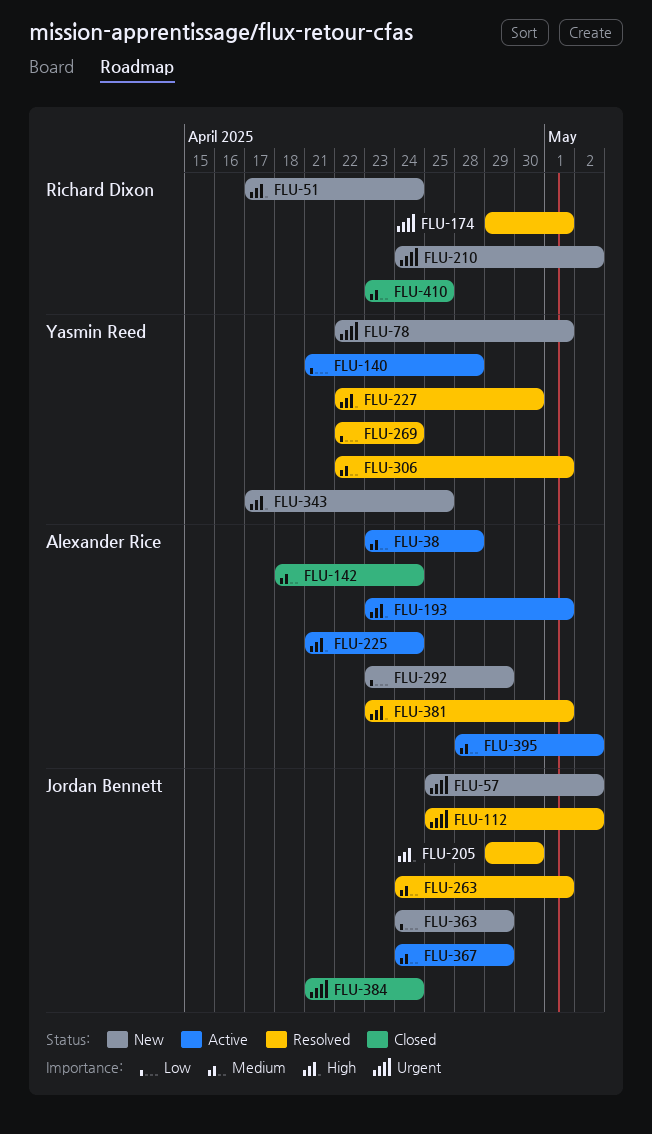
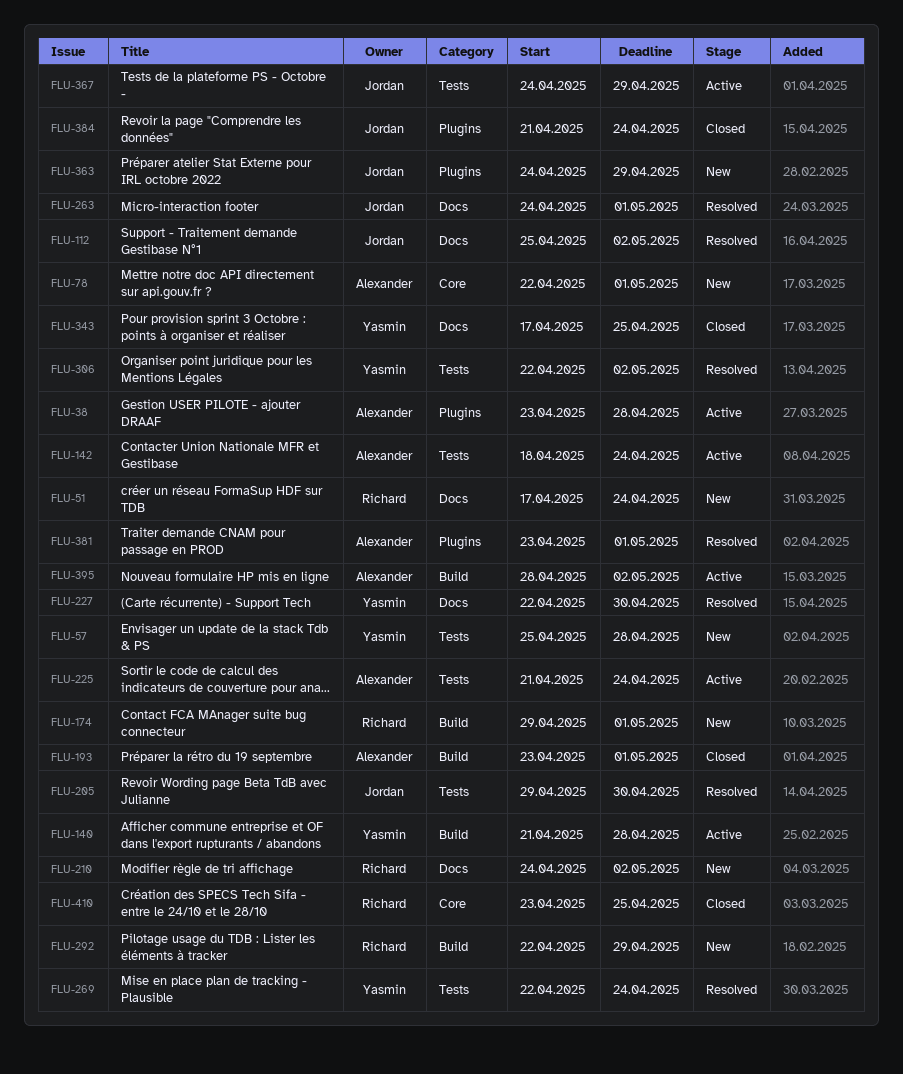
FLU-57, owner: Jordan Bennett -> Yasmin Reed
FLU-57, due: May 2 -> Apr 28
FLU-78, owner: Yasmin Reed -> Alexander Rice
FLU-142, status: Closed -> Active
FLU-174, status: Resolved -> New
FLU-193, status: Active -> Closed
FLU-292, owner: Alexander Rice -> Richard Dixon
FLU-292, start: Apr 23 -> Apr 22
FLU-306, due: May 1 -> May 2
FLU-343, status: New -> Closed

